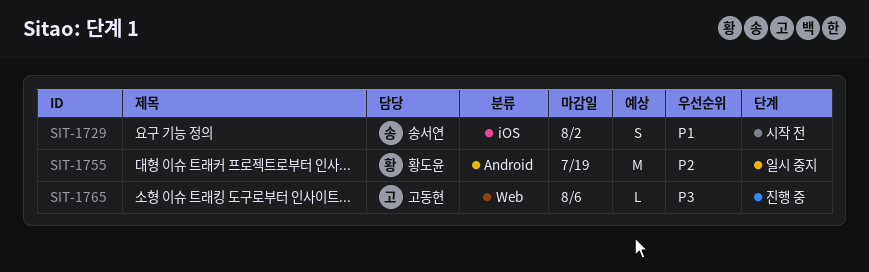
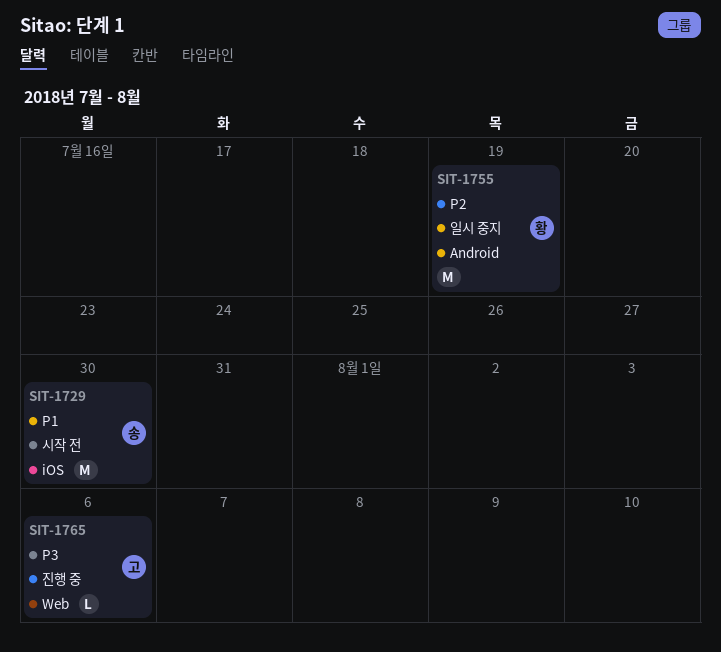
SIT-1729, estimate: S -> M
SIT-1729, due: Aug 2 -> Jul 30

